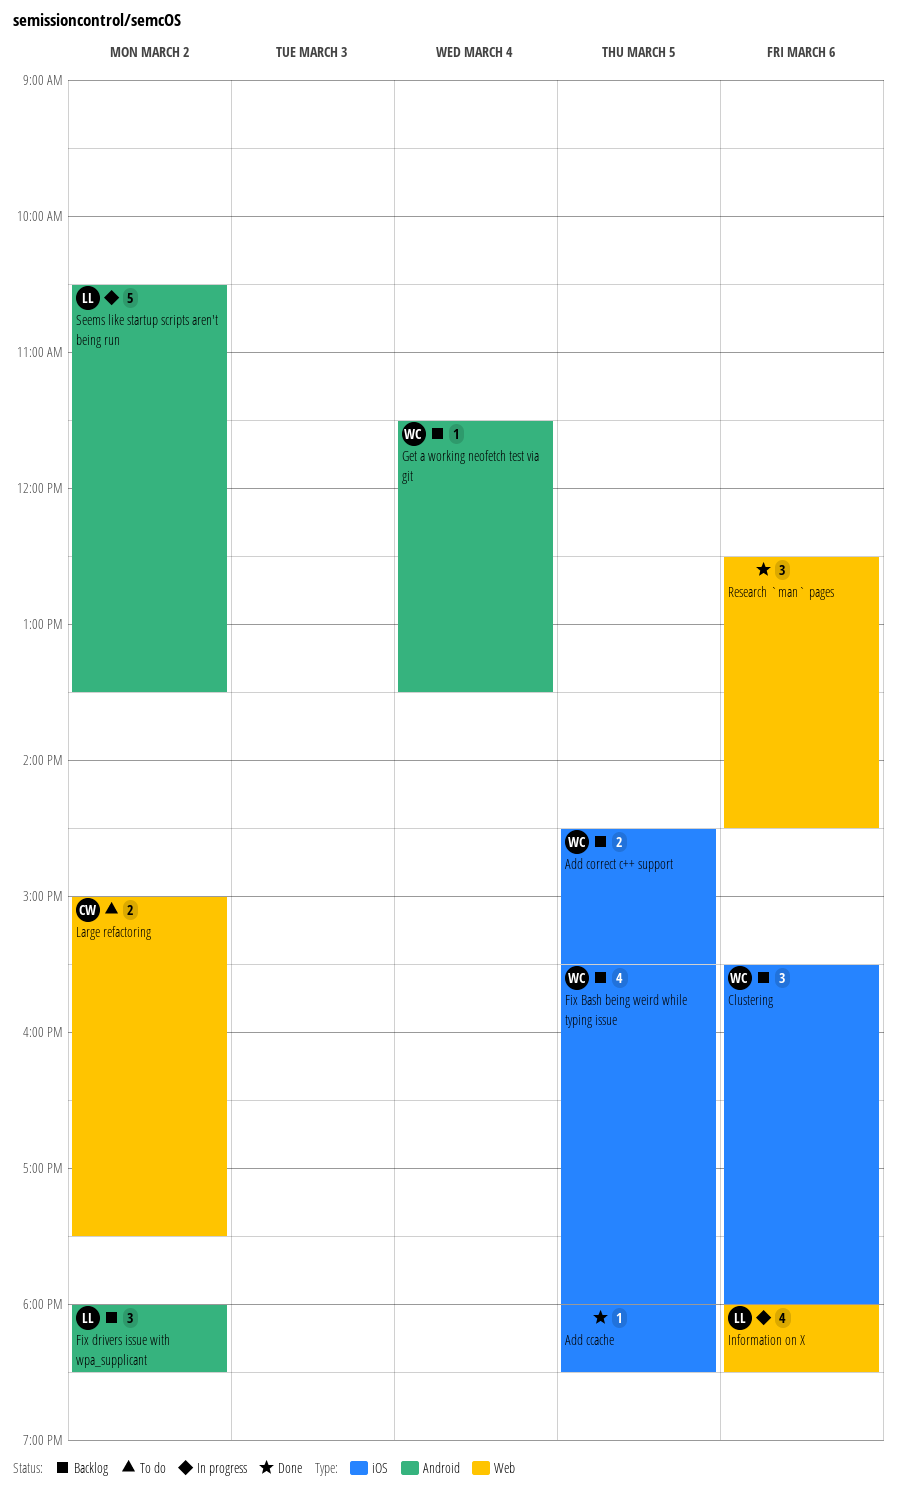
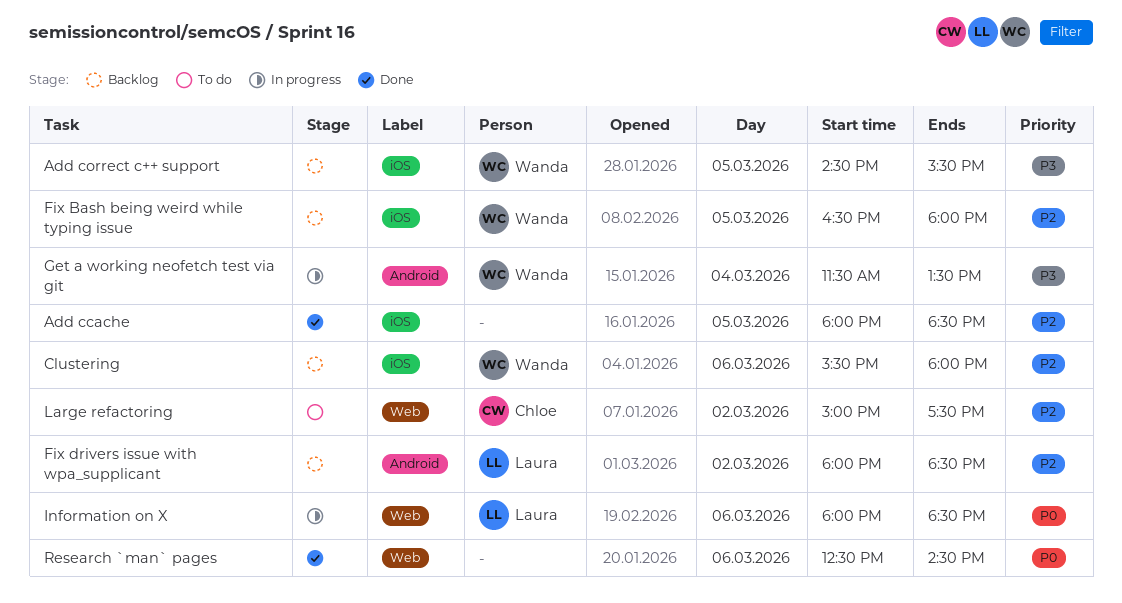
Fix Bash being weird while typing issue, begins: 15:30 -> 16:30
Get a working neofetch test via git, status: Backlog -> In progress
Seems like startup scripts aren't being run: present -> none

